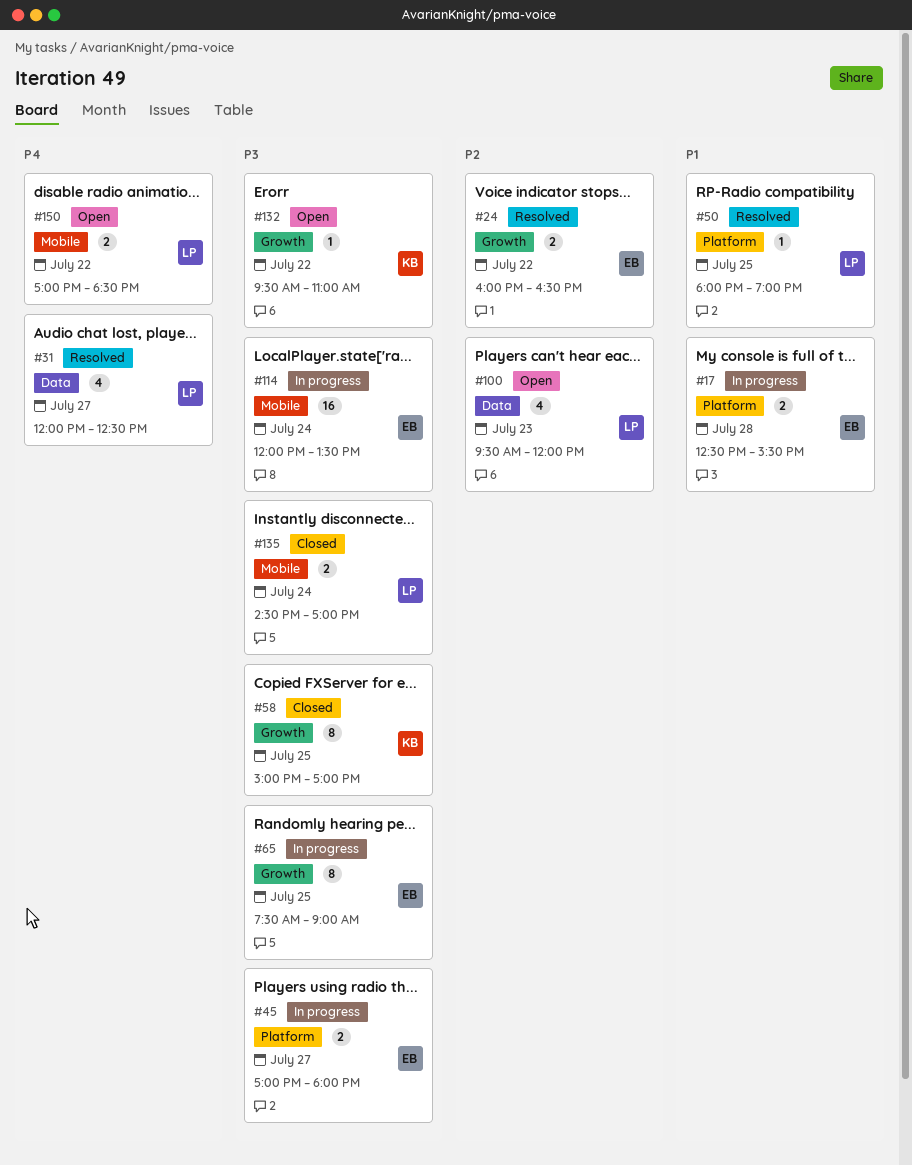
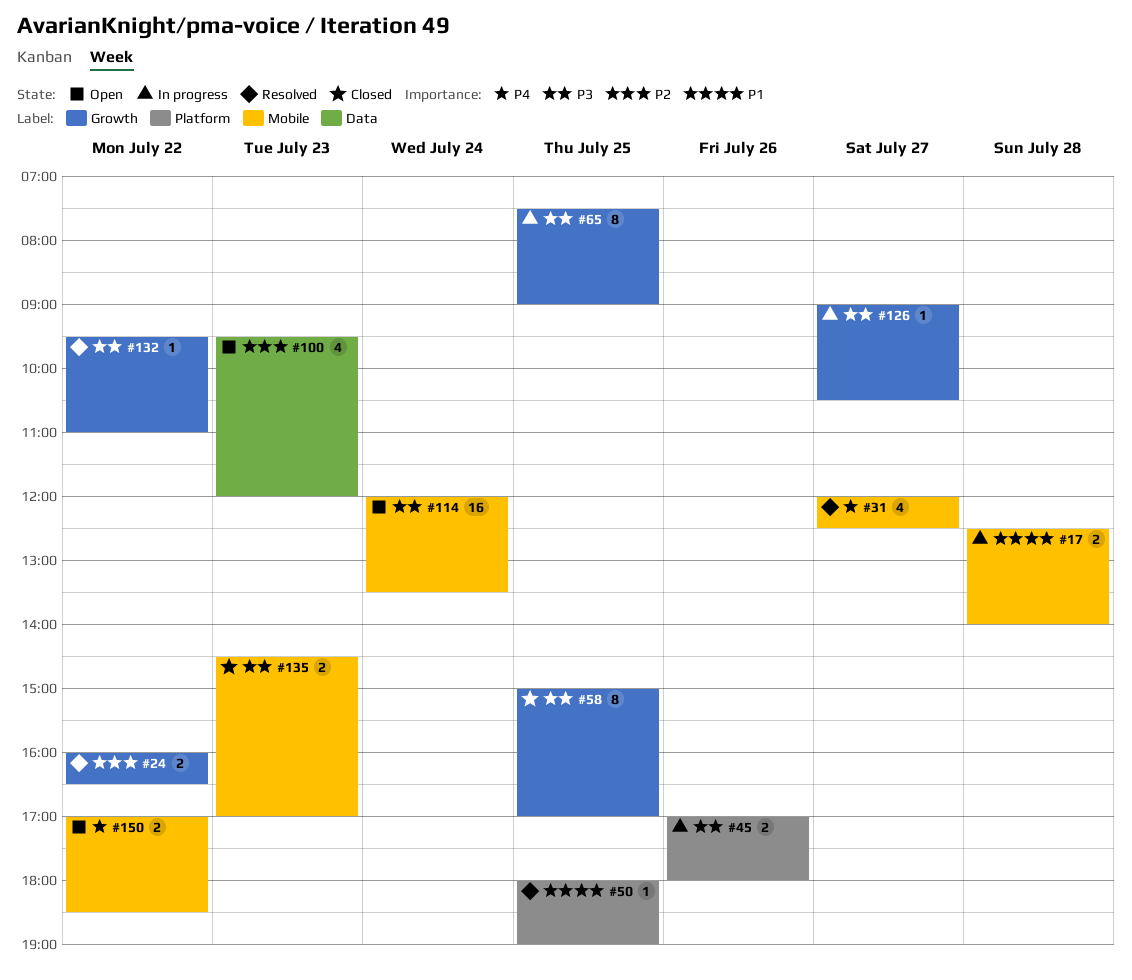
#17, label: Platform -> Mobile
#17, ends: 15:30 -> 14:00
#31, label: Data -> Mobile
#45, day: Jul 27 -> Jul 26
#114, status: In progress -> Open
#126: none -> present
#132, status: Open -> Resolved
#135, day: Jul 24 -> Jul 23

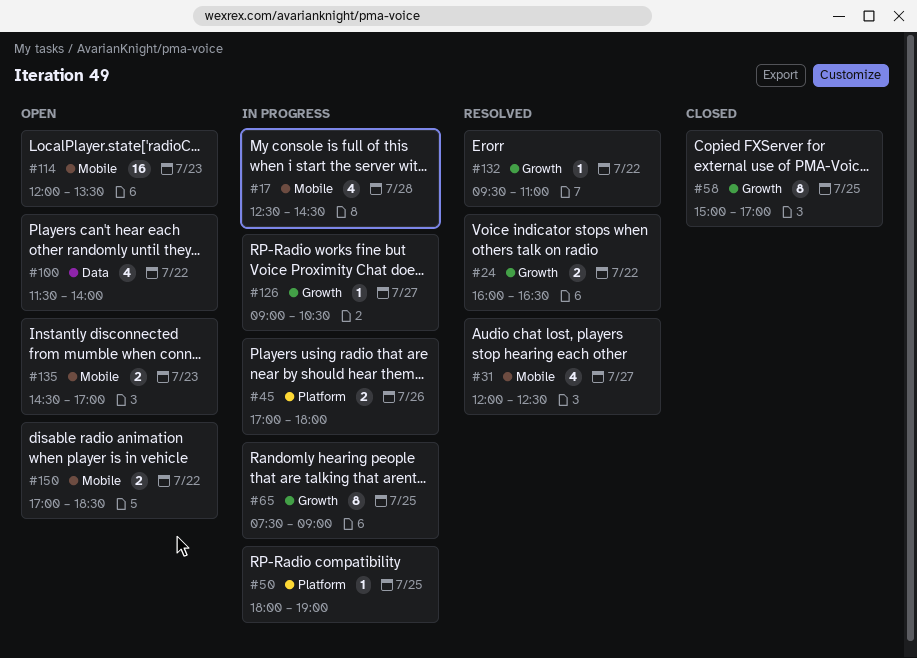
#17, estimate: 2 -> 4
#17, ends: 14:00 -> 14:30
#50, status: Resolved -> In progress
#100, day: Jul 23 -> Jul 22
#100, begins: 09:30 -> 11:30
#100, ends: 12:00 -> 14:00
#114, day: Jul 24 -> Jul 23
#135, status: Closed -> Open

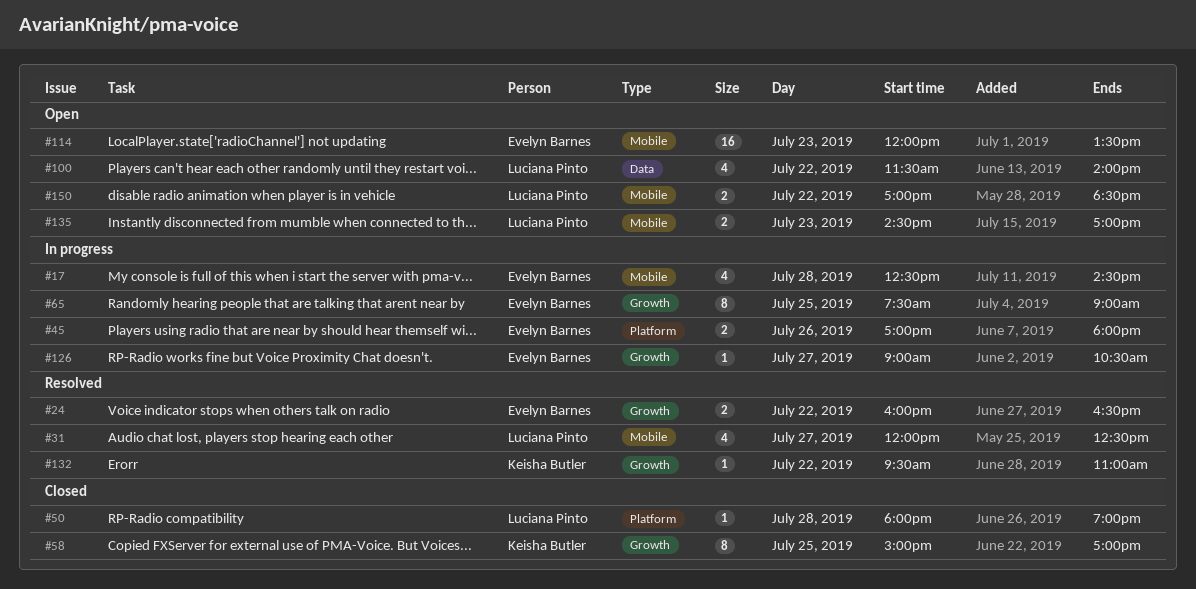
#50, status: In progress -> Closed
#50, day: Jul 25 -> Jul 28

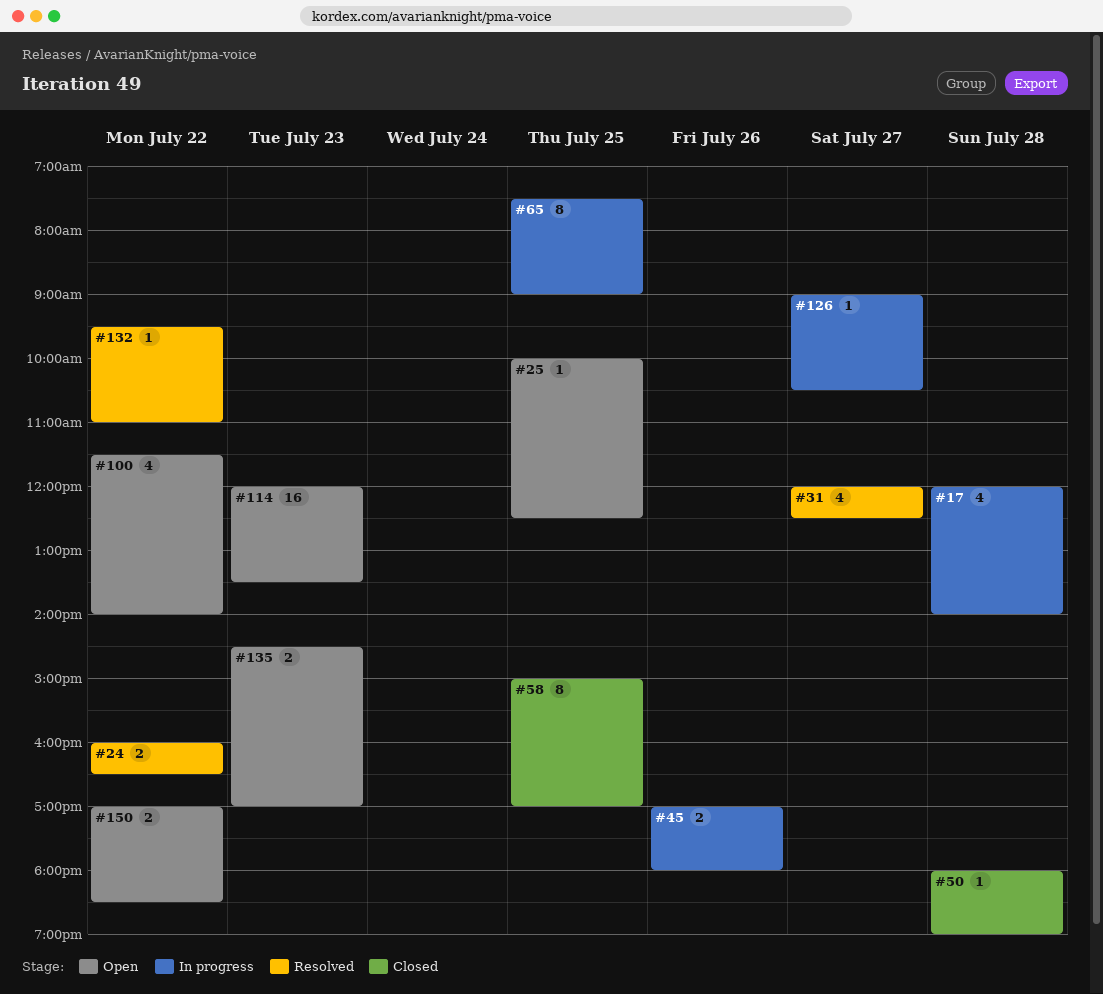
#17, begins: 12:30 -> 12:00
#17, ends: 14:30 -> 14:00
#25: none -> present

